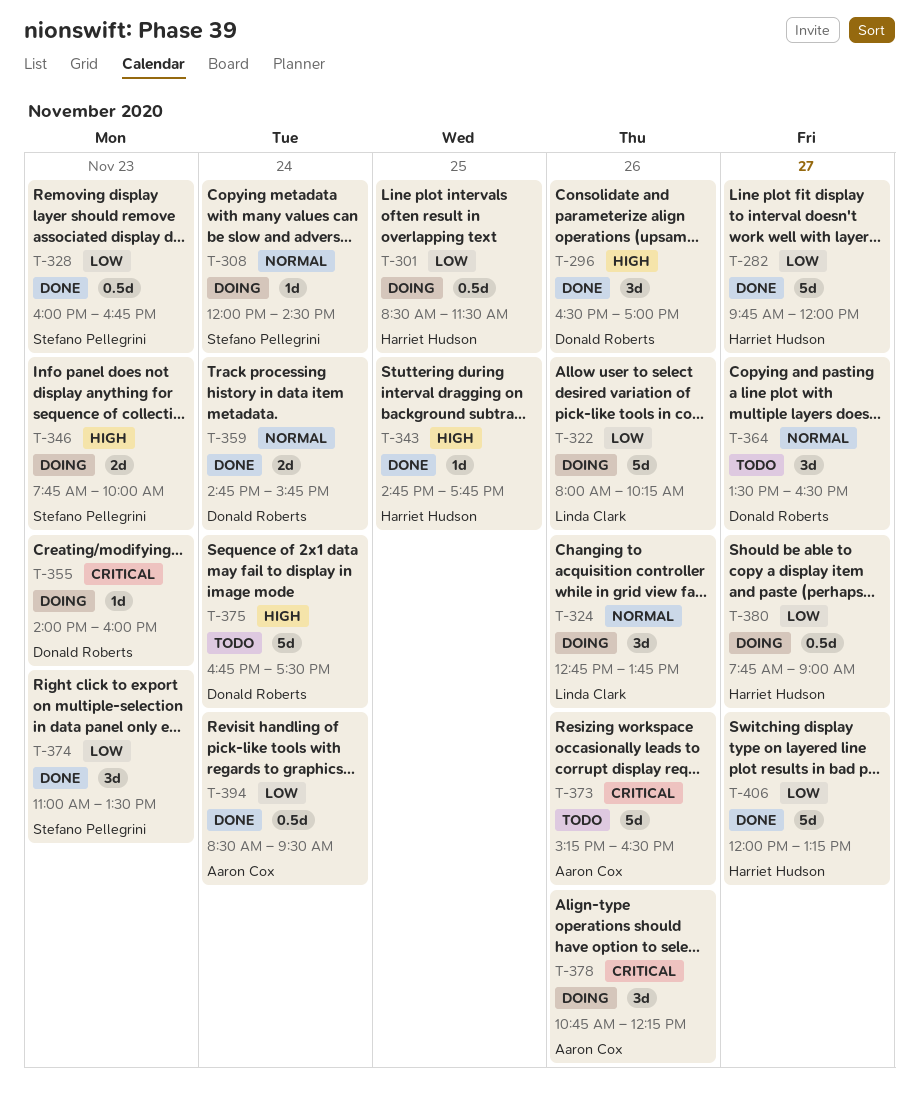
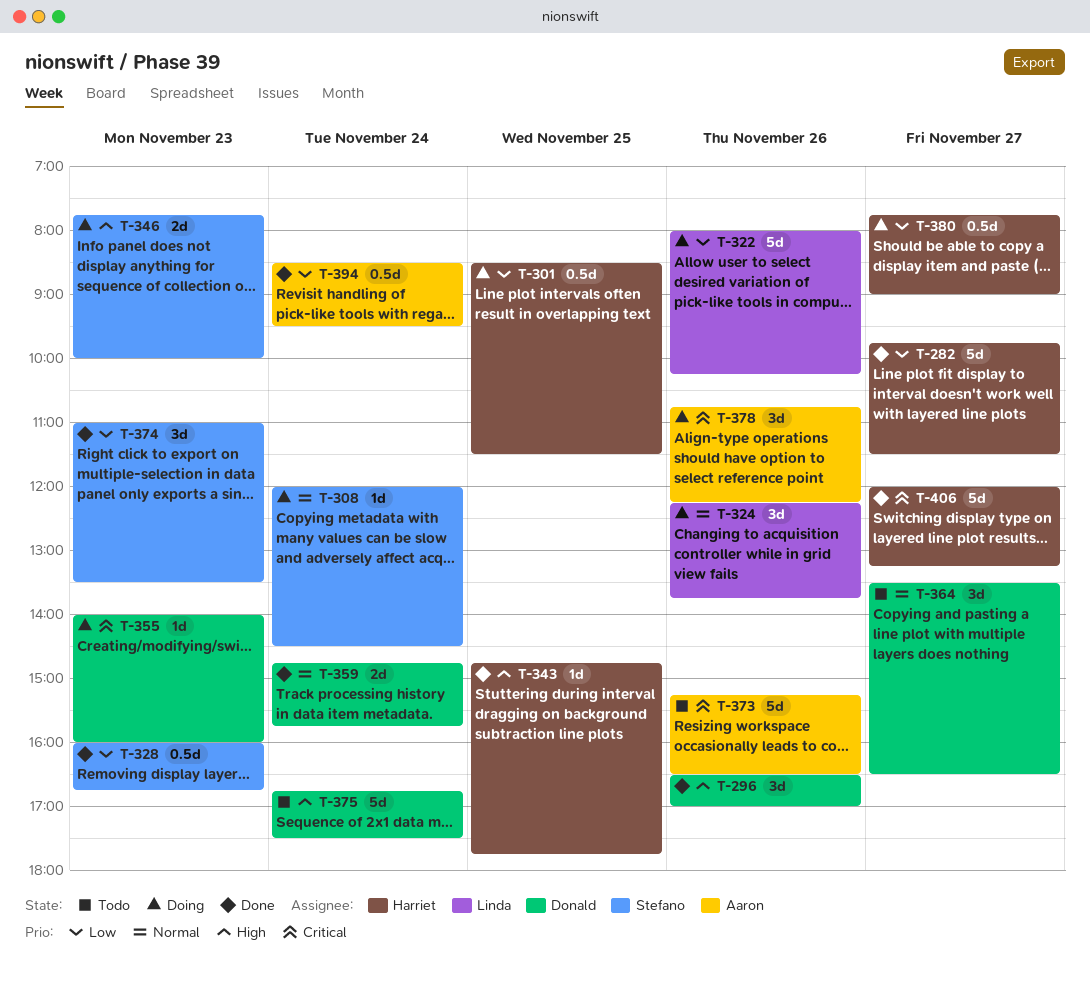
T-282, ends: 12:00 -> 11:30
T-324, begins: 12:45 -> 12:15
T-406, priority: Low -> Critical

